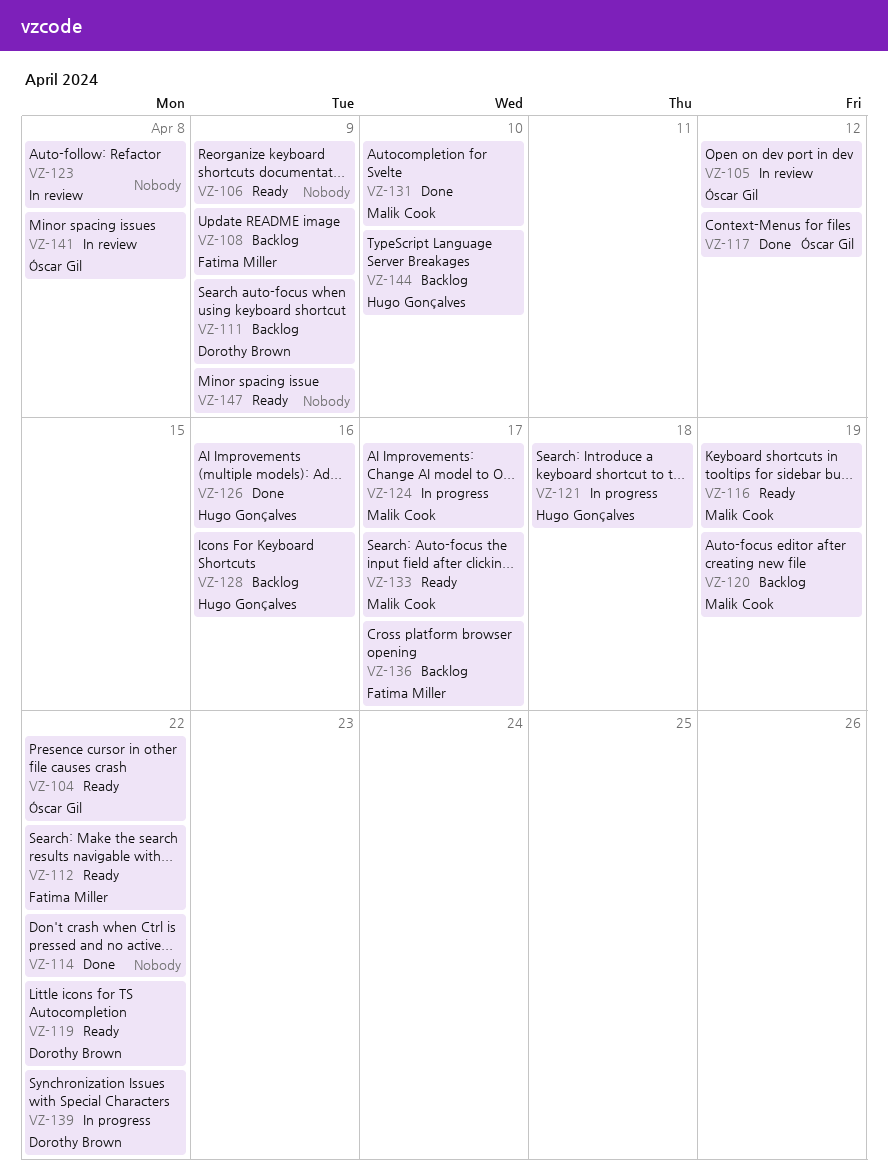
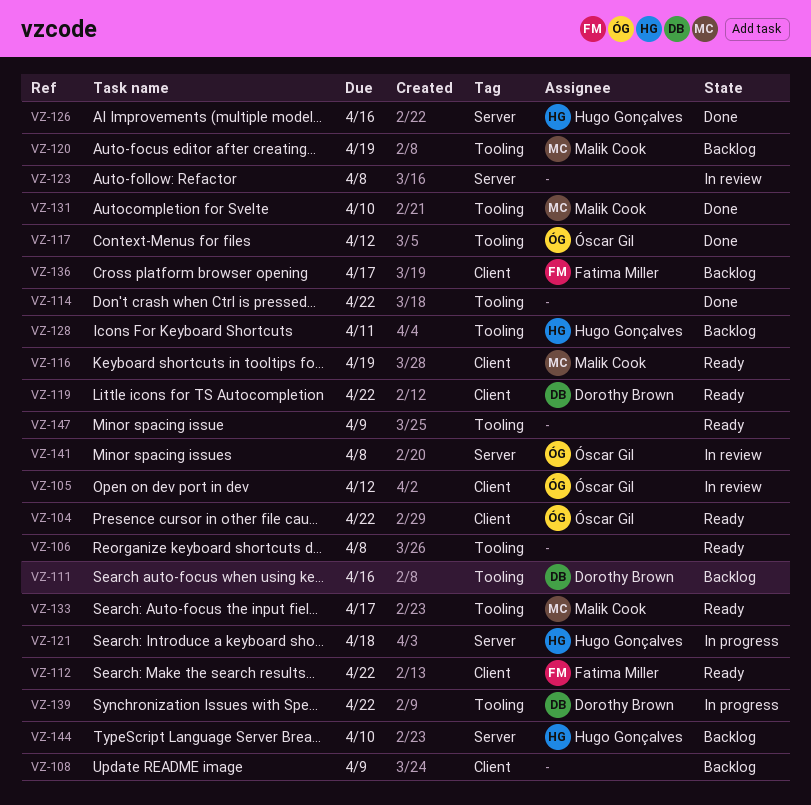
VZ-106, due: Apr 9 -> Apr 8
VZ-108, owner: Fatima Miller -> none
VZ-111, due: Apr 9 -> Apr 16
VZ-124: present -> none
VZ-128, due: Apr 16 -> Apr 11

